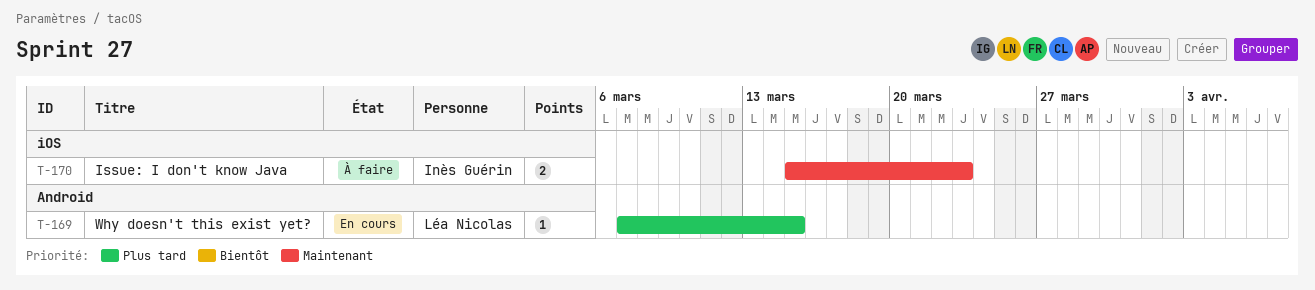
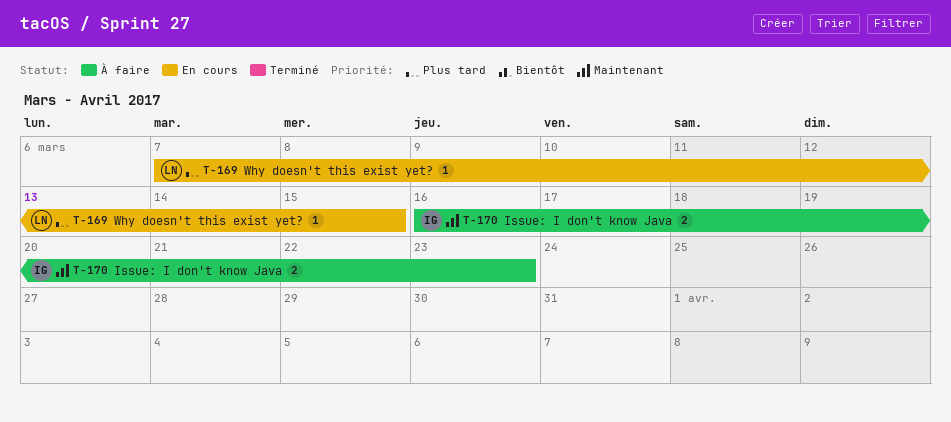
T-170, start: Mar 15 -> Mar 16

